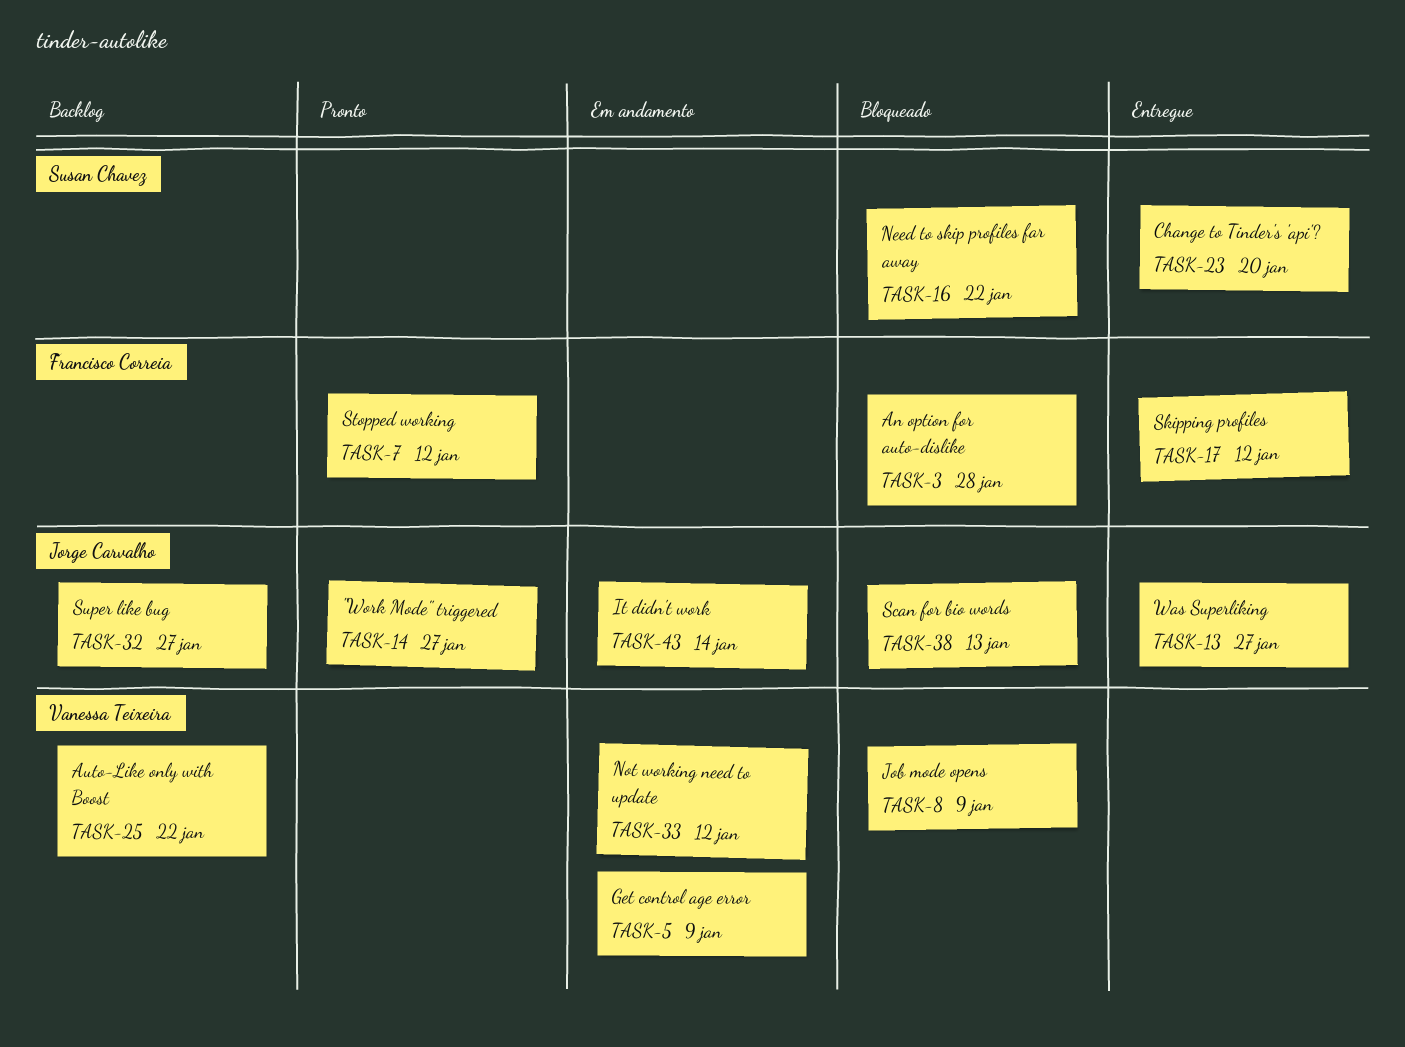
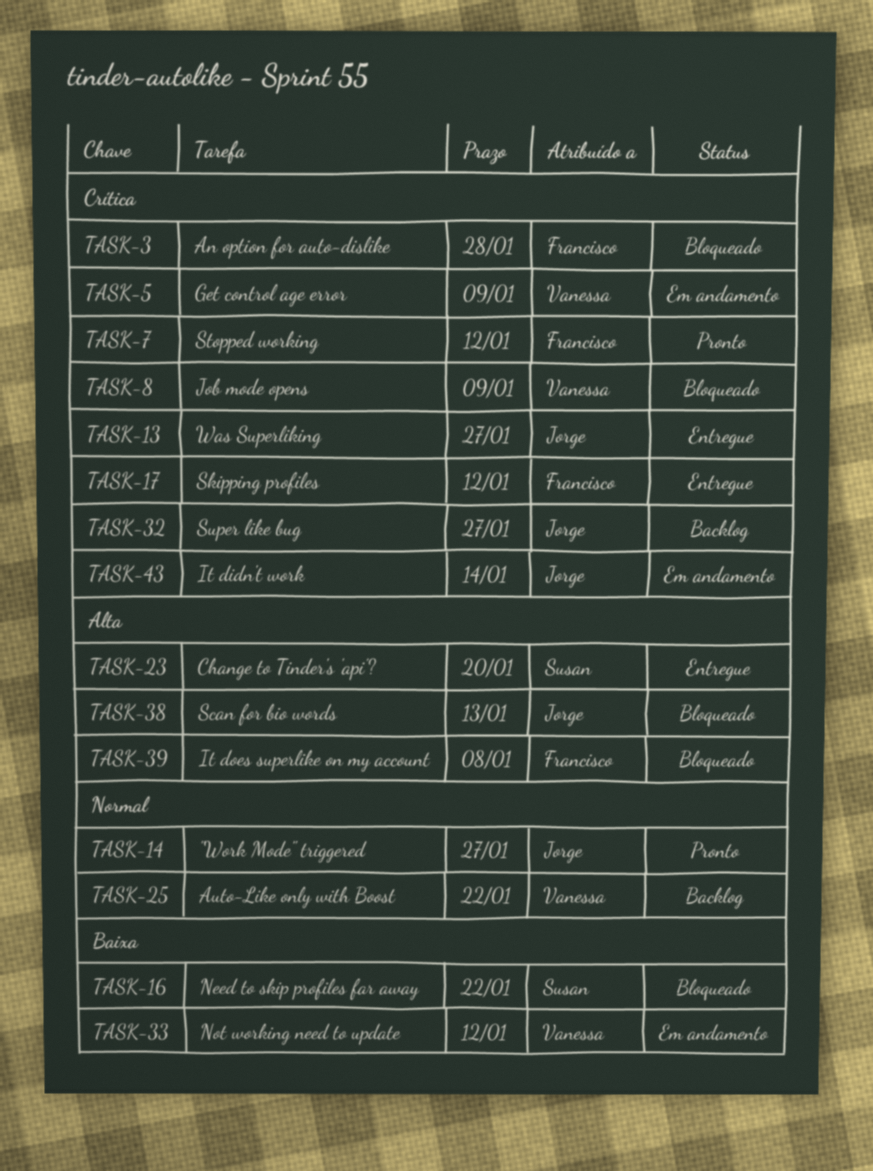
TASK-39: none -> present

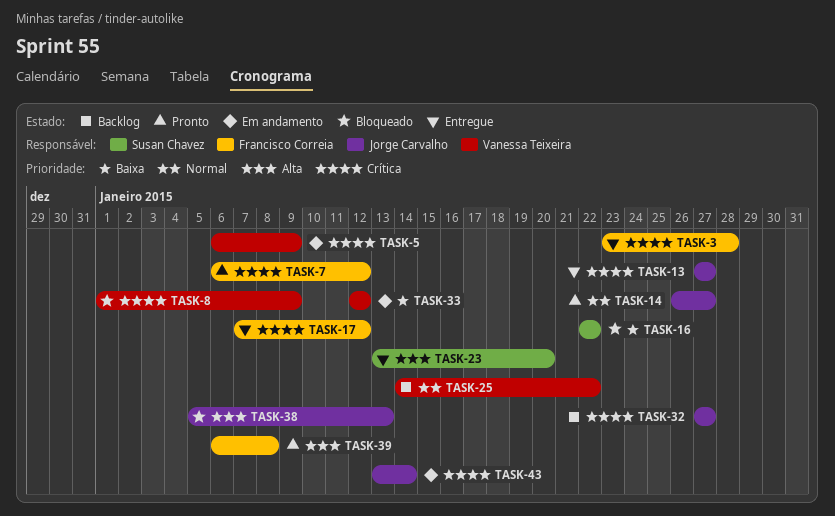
TASK-3, status: Bloqueado -> Entregue
TASK-39, status: Bloqueado -> Pronto

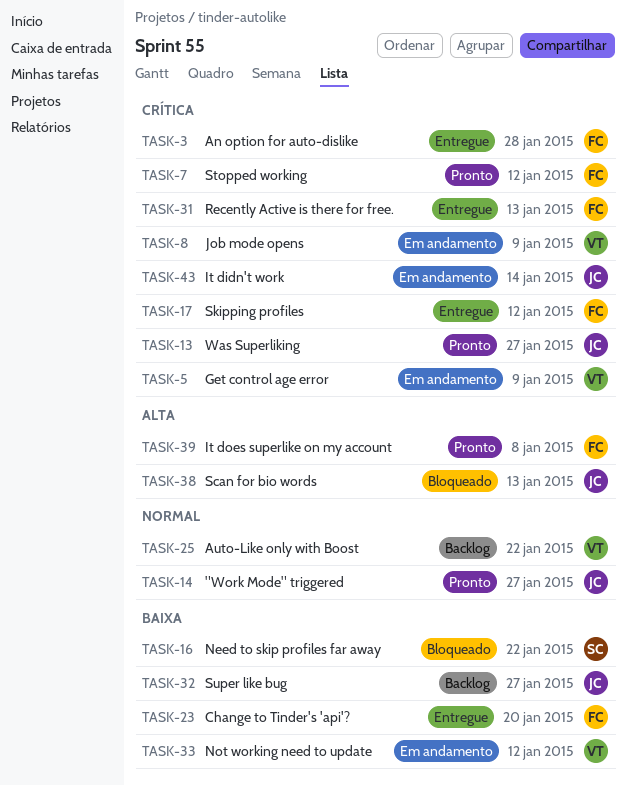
TASK-8, status: Bloqueado -> Em andamento
TASK-13, status: Entregue -> Pronto
TASK-23, owner: Susan Chavez -> Francisco Correia
TASK-23, priority: Alta -> Baixa
TASK-31: none -> present
TASK-32, priority: Crítica -> Baixa

